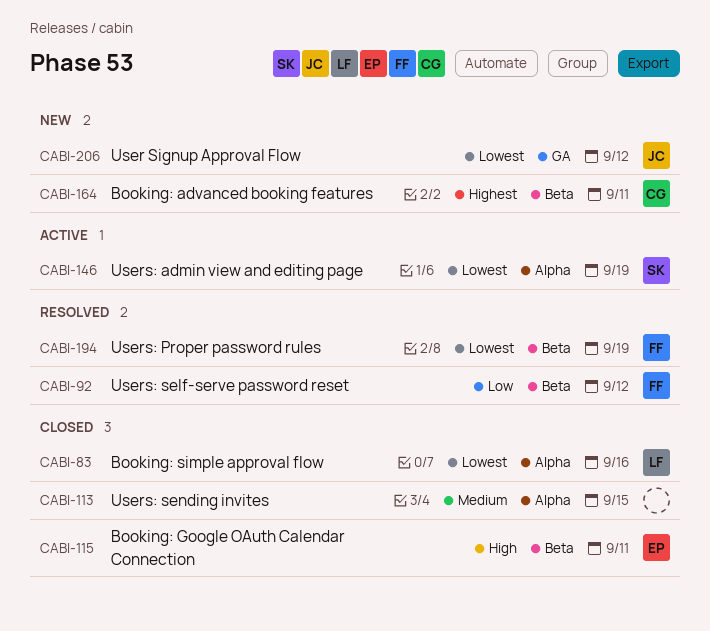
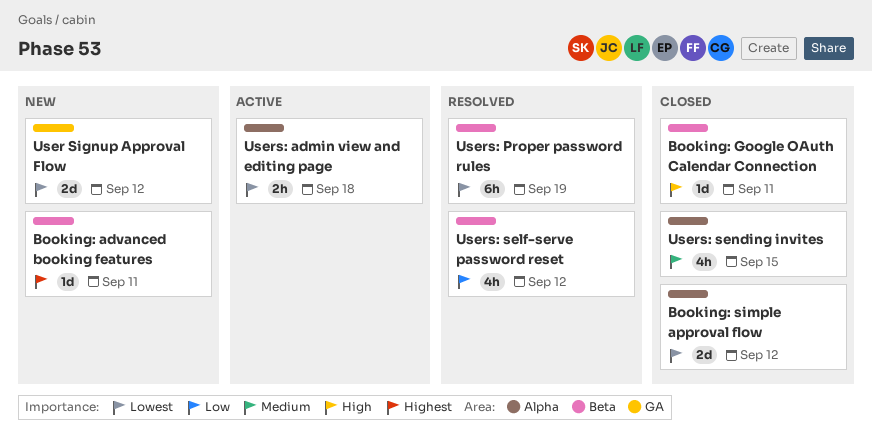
Booking: simple approval flow, due: Sep 16 -> Sep 12
Users: admin view and editing page, due: Sep 19 -> Sep 18

